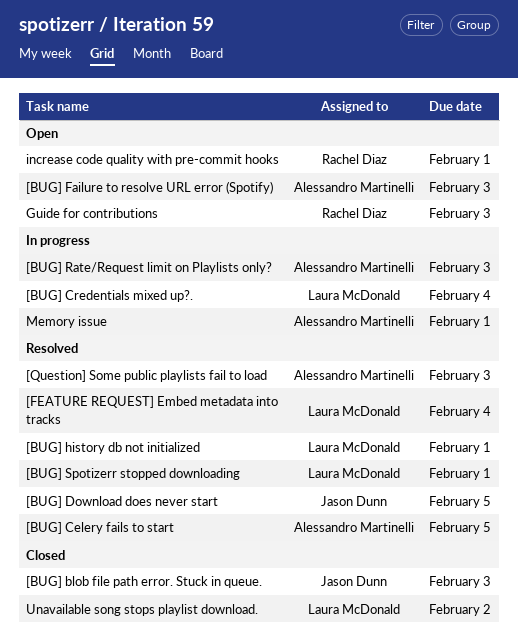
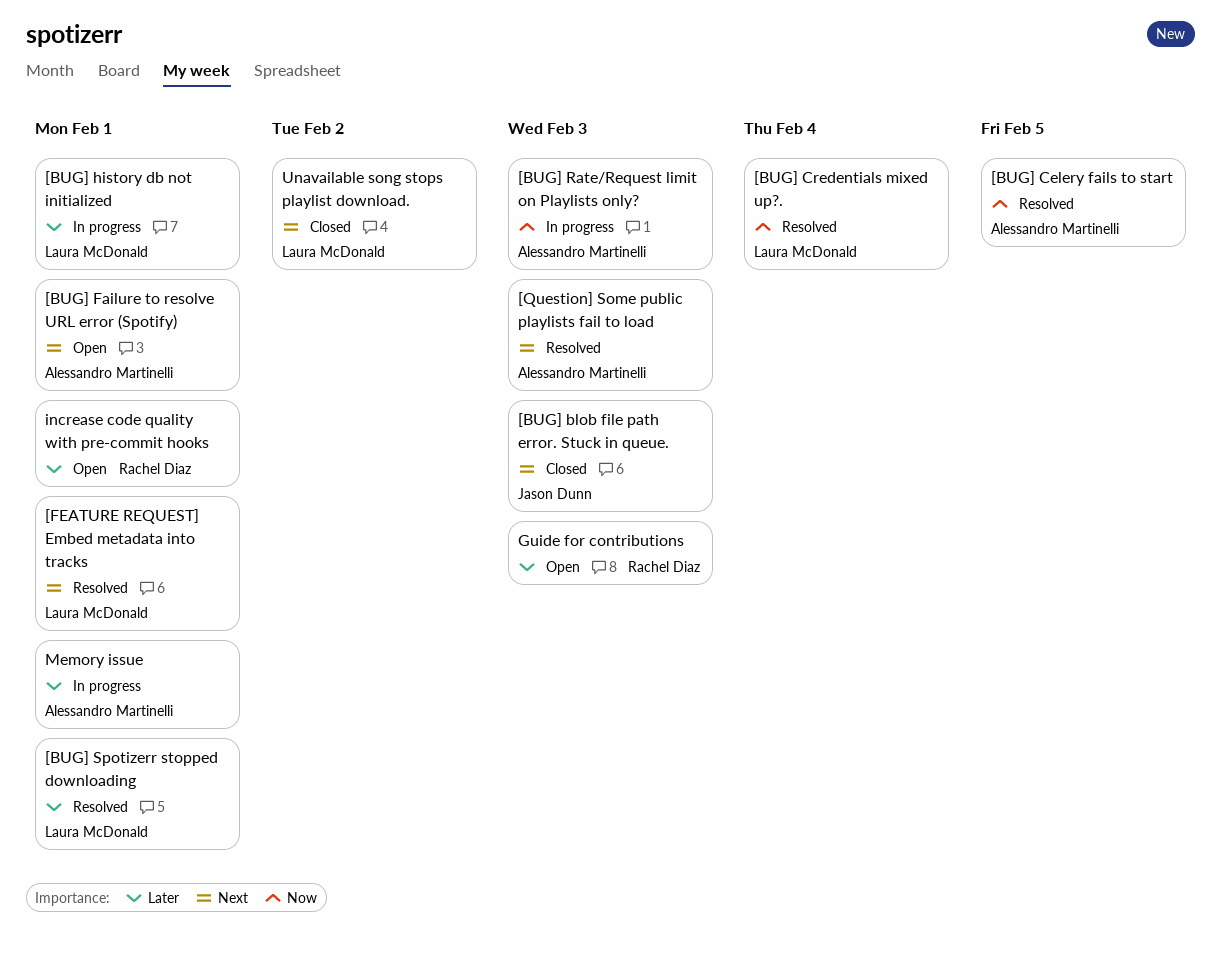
[BUG] Credentials mixed up?., status: In progress -> Resolved
[BUG] Download does never start: present -> none
[BUG] Failure to resolve URL error (Spotify), due: Feb 3 -> Feb 1
[BUG] history db not initialized, status: Resolved -> In progress
[FEATURE REQUEST] Embed metadata into tracks, due: Feb 4 -> Feb 1

